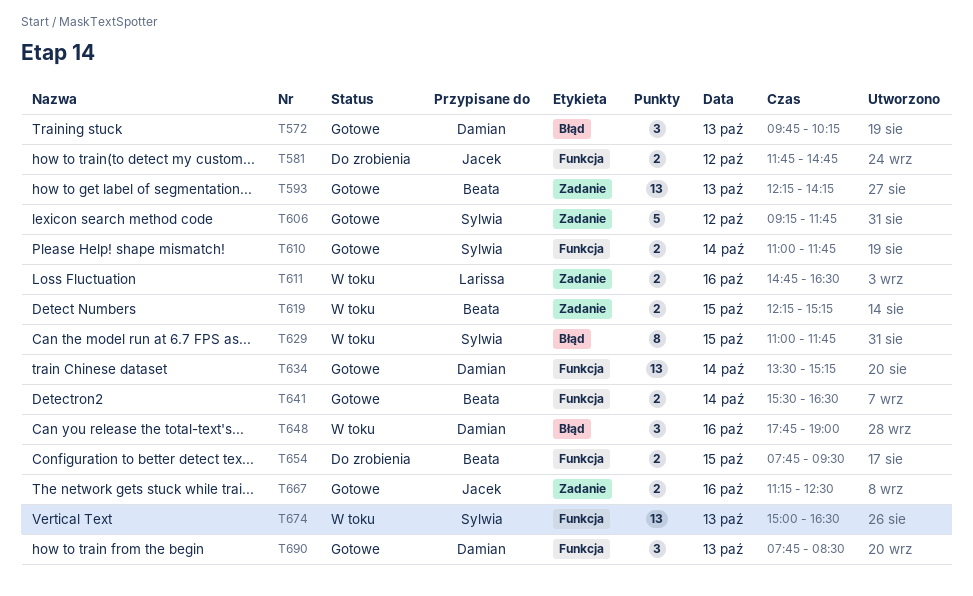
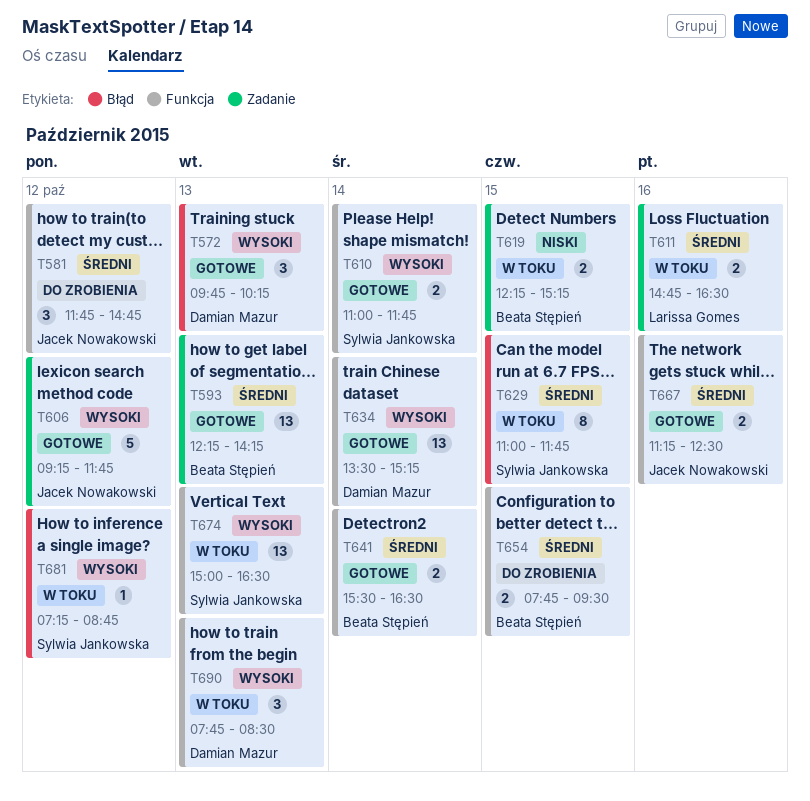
T581, estimate: 2 -> 3
T606, owner: Sylwia Jankowska -> Jacek Nowakowski
T648: present -> none
T667, label: Zadanie -> Funkcja
T681: none -> present
T690, status: Gotowe -> W toku

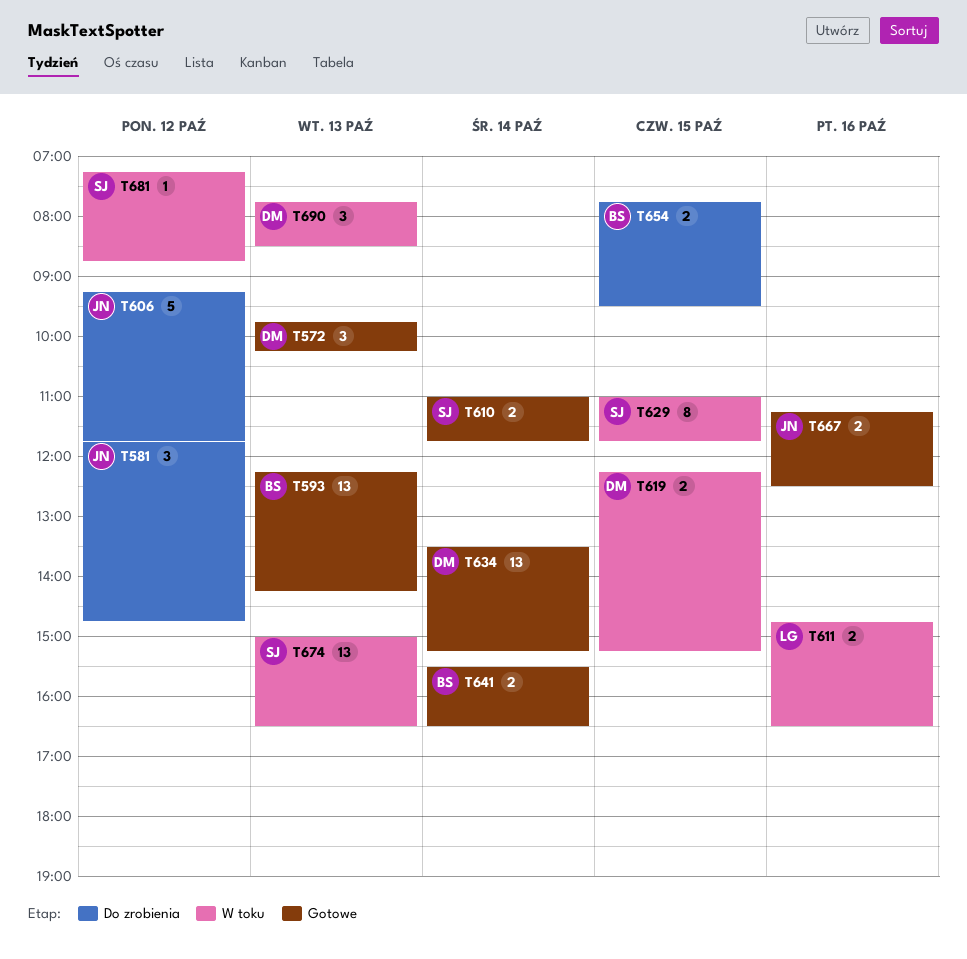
T606, status: Gotowe -> Do zrobienia
T619, owner: Beata Stępień -> Damian Mazur

